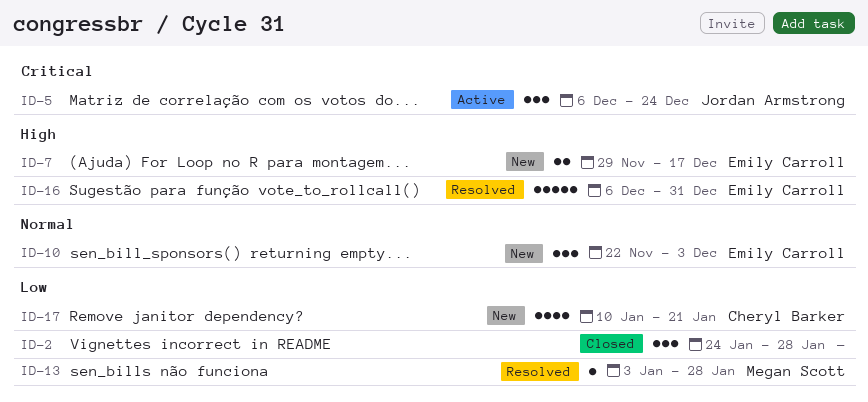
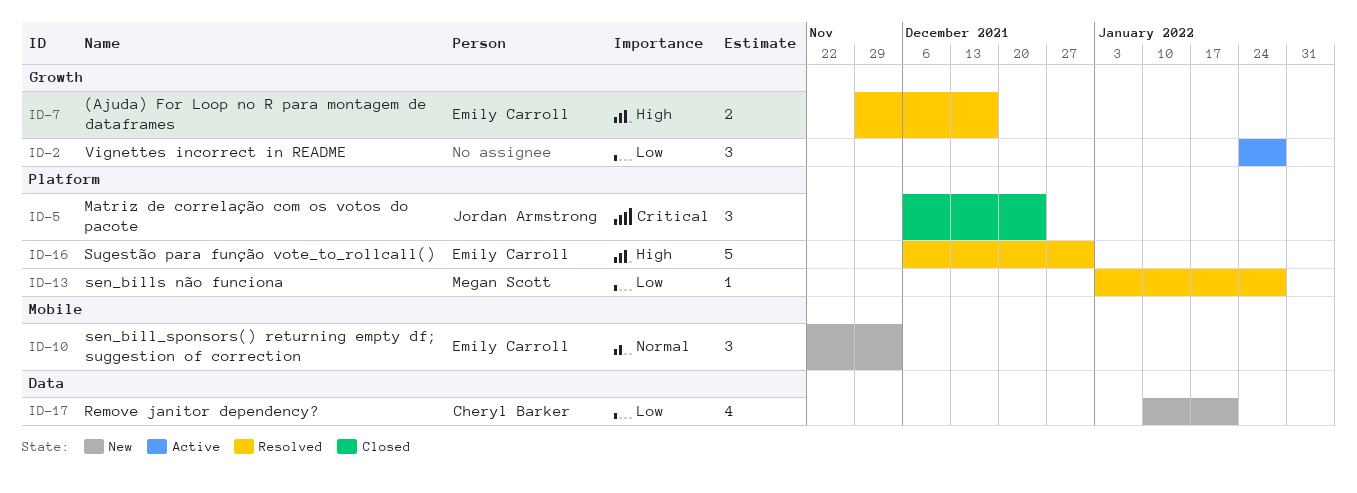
ID-2, status: Closed -> Active
ID-5, status: Active -> Closed
ID-7, status: New -> Resolved

